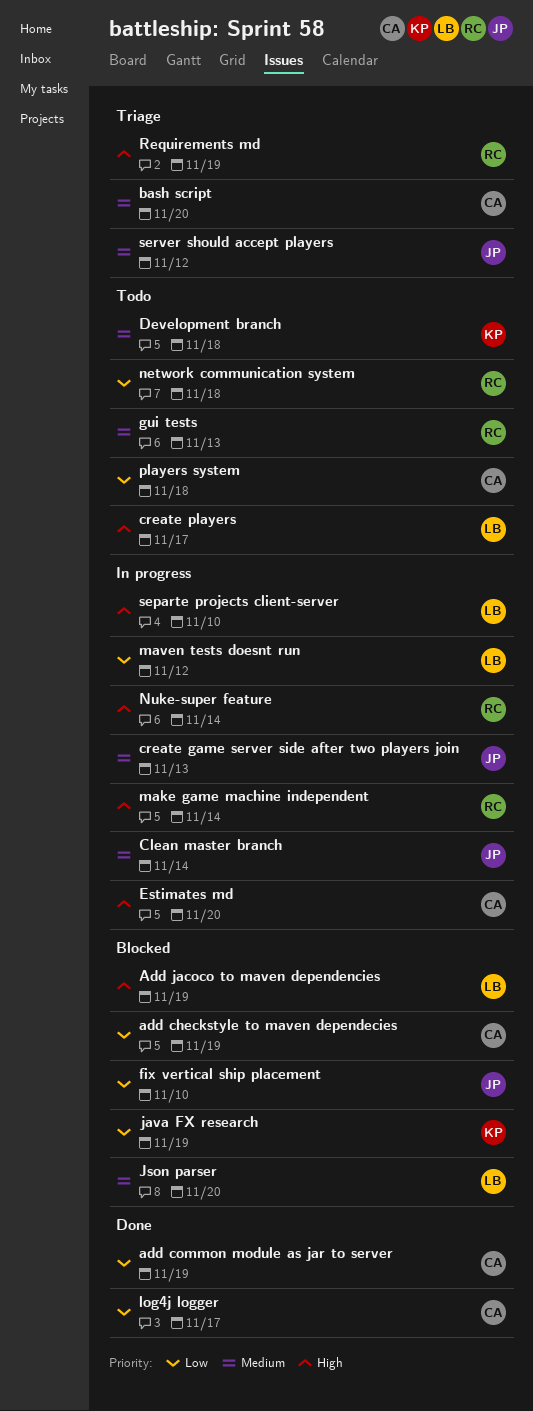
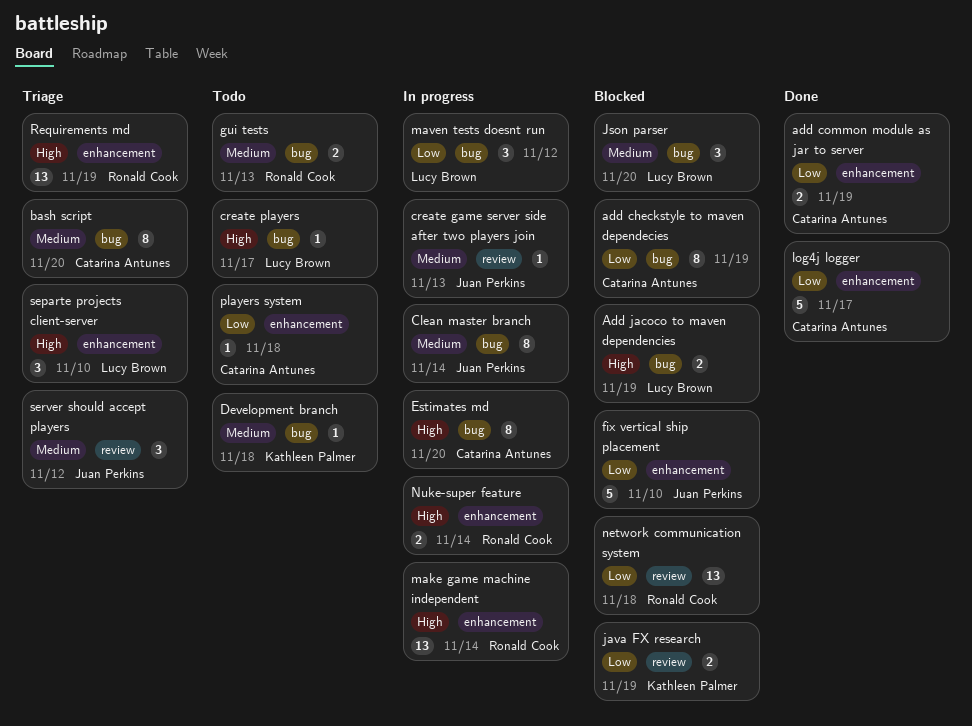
network communication system, status: Todo -> Blocked
separte projects client-server, status: In progress -> Triage

